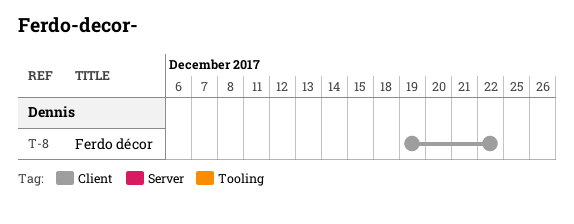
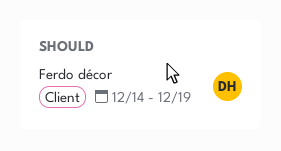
Ferdo décor, start: Dec 19 -> Dec 14
Ferdo décor, due: Dec 22 -> Dec 19

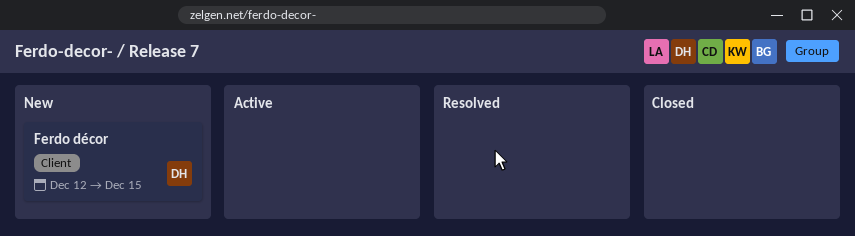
Ferdo décor, start: Dec 14 -> Dec 12
Ferdo décor, due: Dec 19 -> Dec 15

